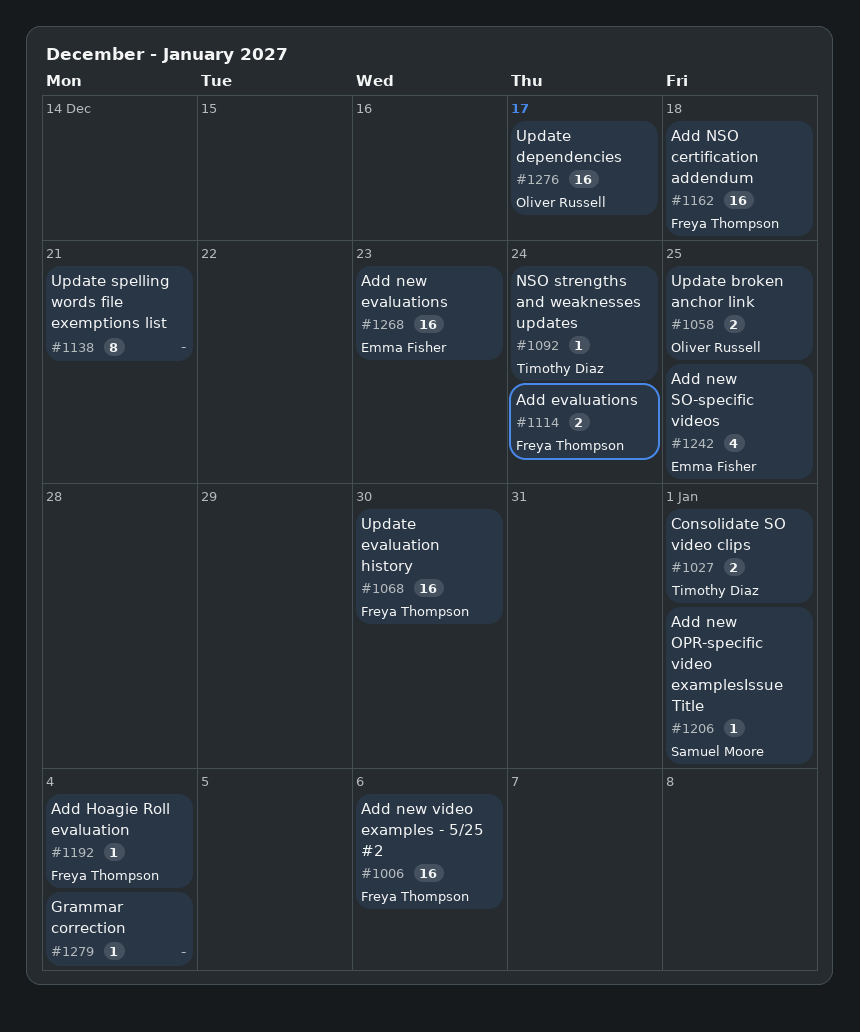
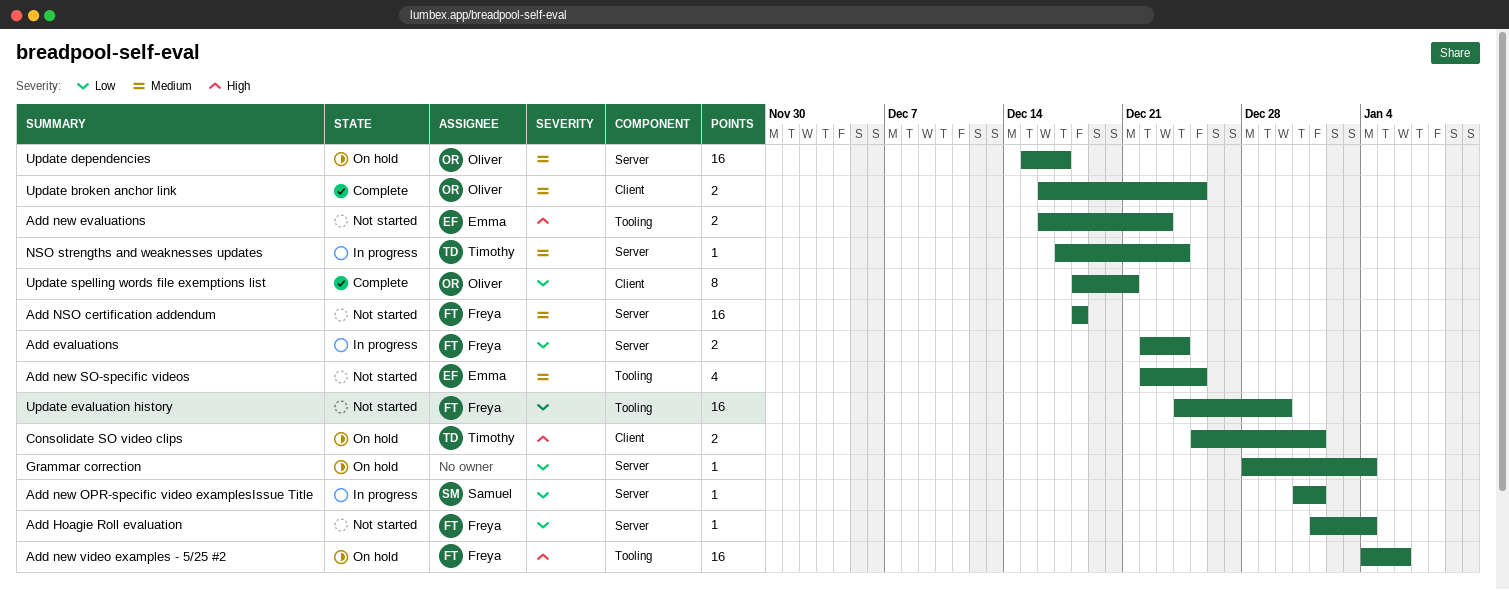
Add new evaluations, estimate: 16 -> 2
Update spelling words file exemptions list, owner: none -> Oliver Russell

